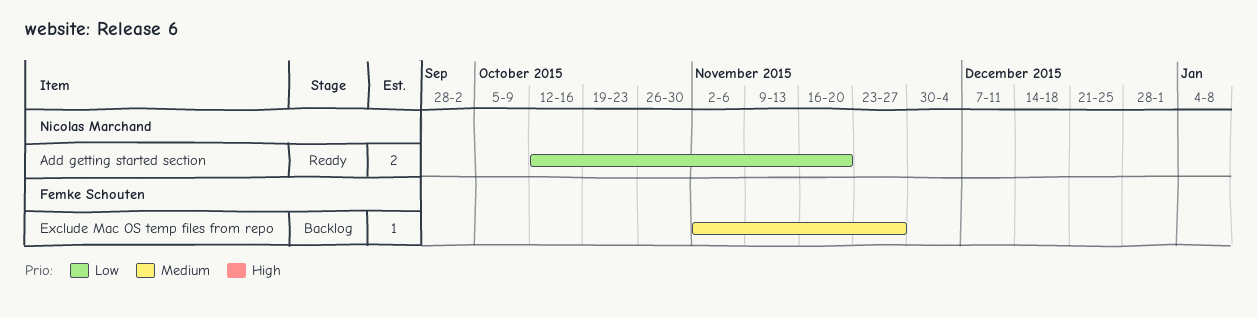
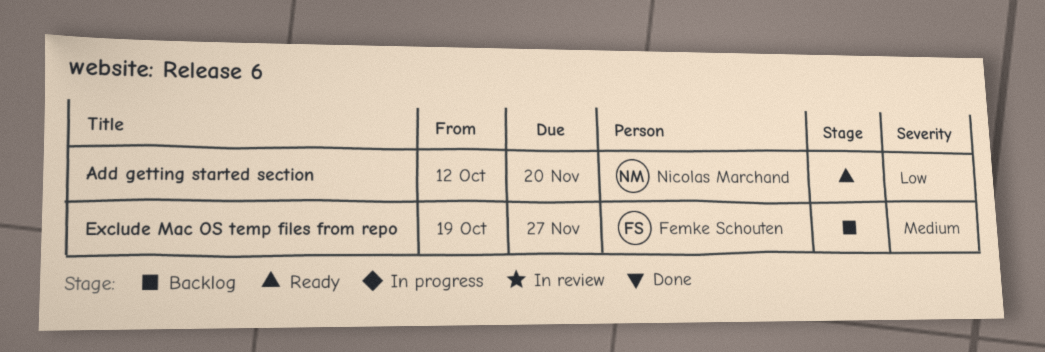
Exclude Mac OS temp files from repo, start: Nov 2 -> Oct 19

